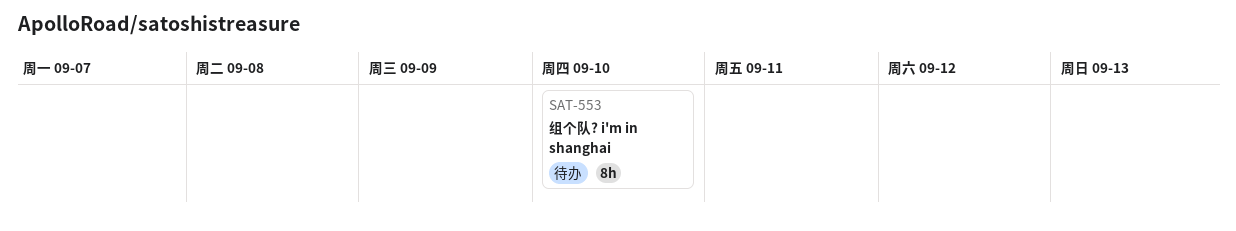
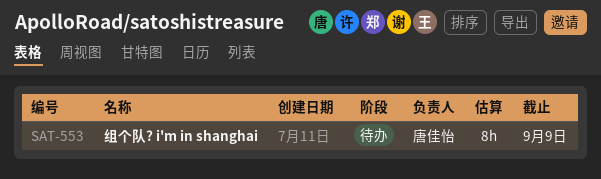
SAT-553, due: Sep 10 -> Sep 9

